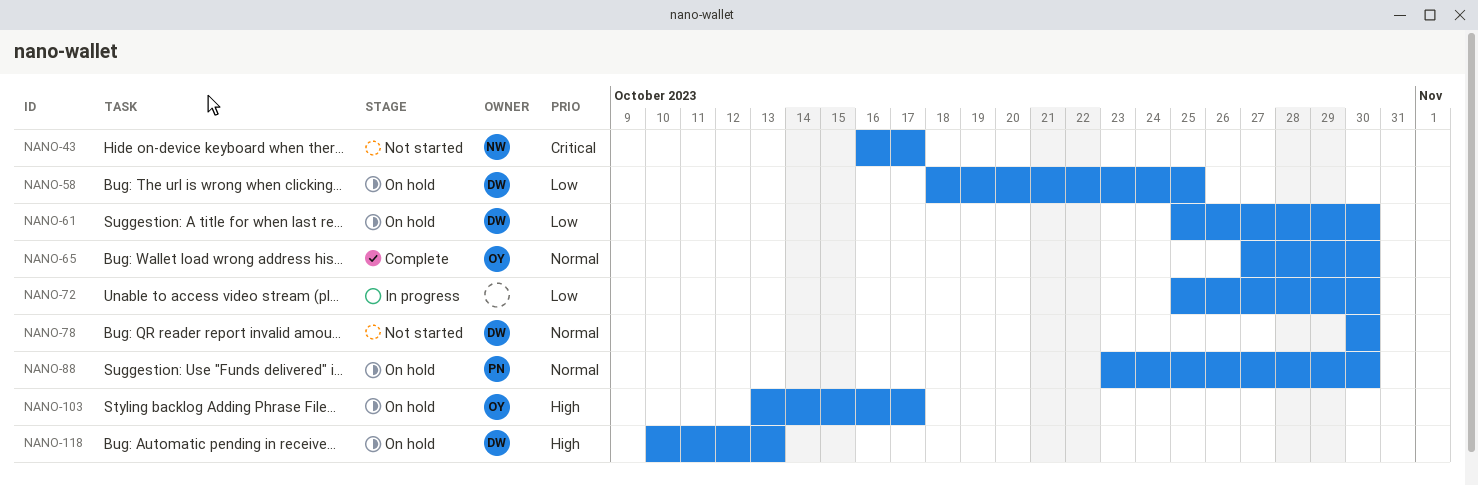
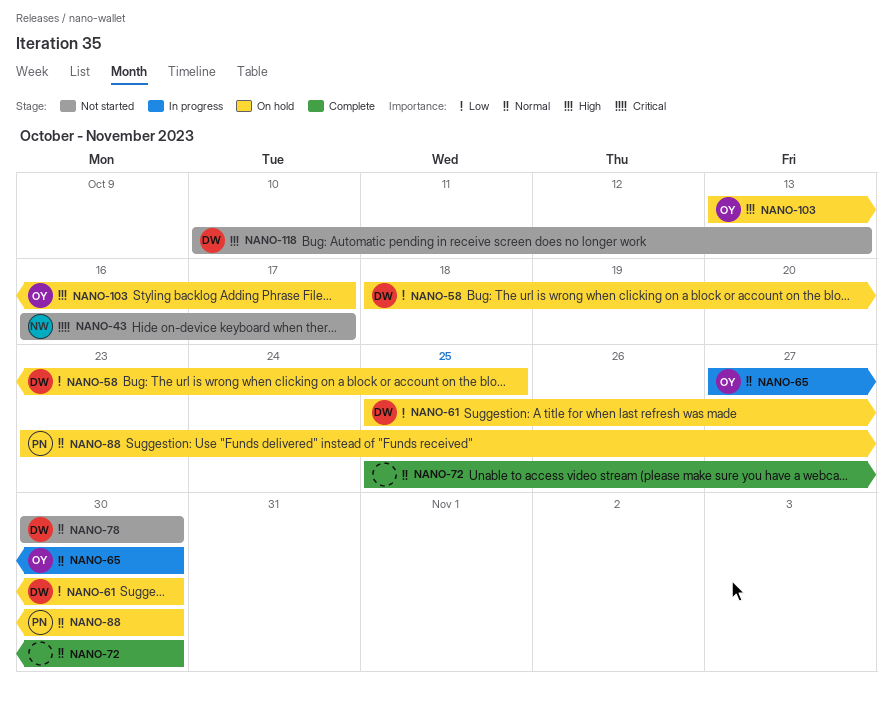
NANO-65, status: Complete -> In progress
NANO-72, status: In progress -> Complete
NANO-72, priority: Low -> Normal
NANO-118, status: On hold -> Not started

